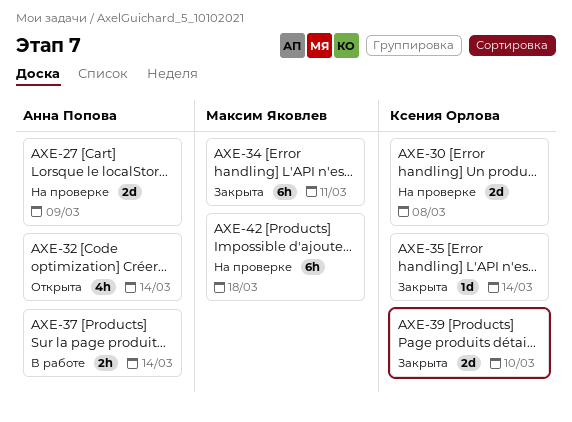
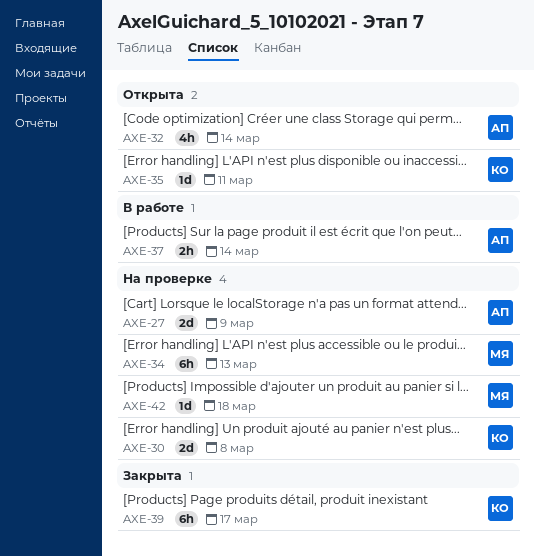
AXE-34, status: Закрыта -> На проверке
AXE-34, due: Mar 11 -> Mar 13
AXE-35, status: Закрыта -> Открыта
AXE-35, due: Mar 14 -> Mar 11
AXE-39, estimate: 2d -> 6h
AXE-39, due: Mar 10 -> Mar 17
AXE-42, estimate: 6h -> 1d

